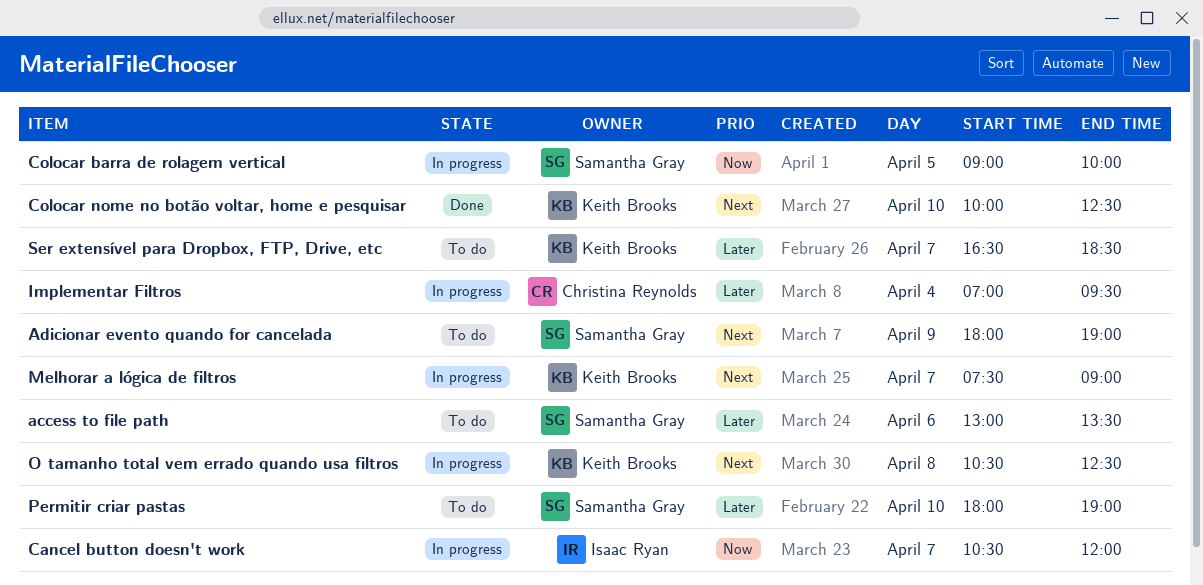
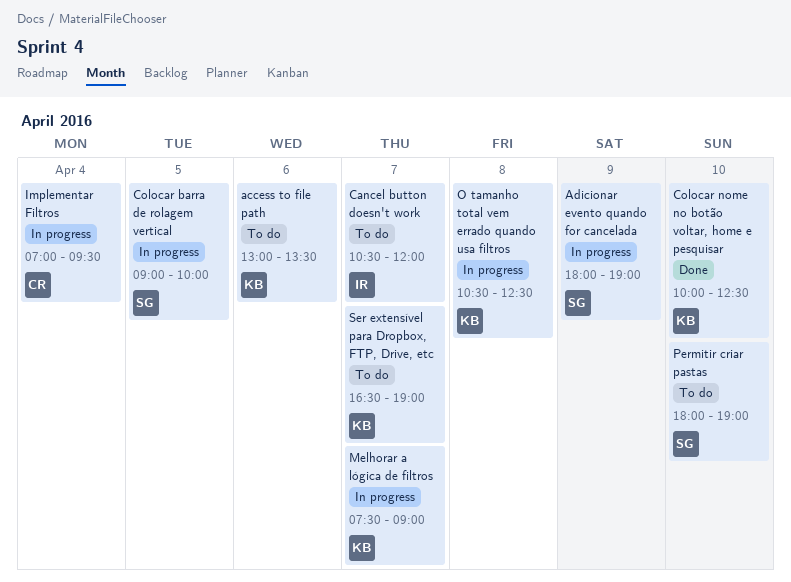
access to file path, owner: Samantha Gray -> Keith Brooks
Adicionar evento quando for cancelada, status: To do -> In progress
Cancel button doesn't work, status: In progress -> To do
Ser extensível para Dropbox, FTP, Drive, etc, ends: 18:30 -> 19:00

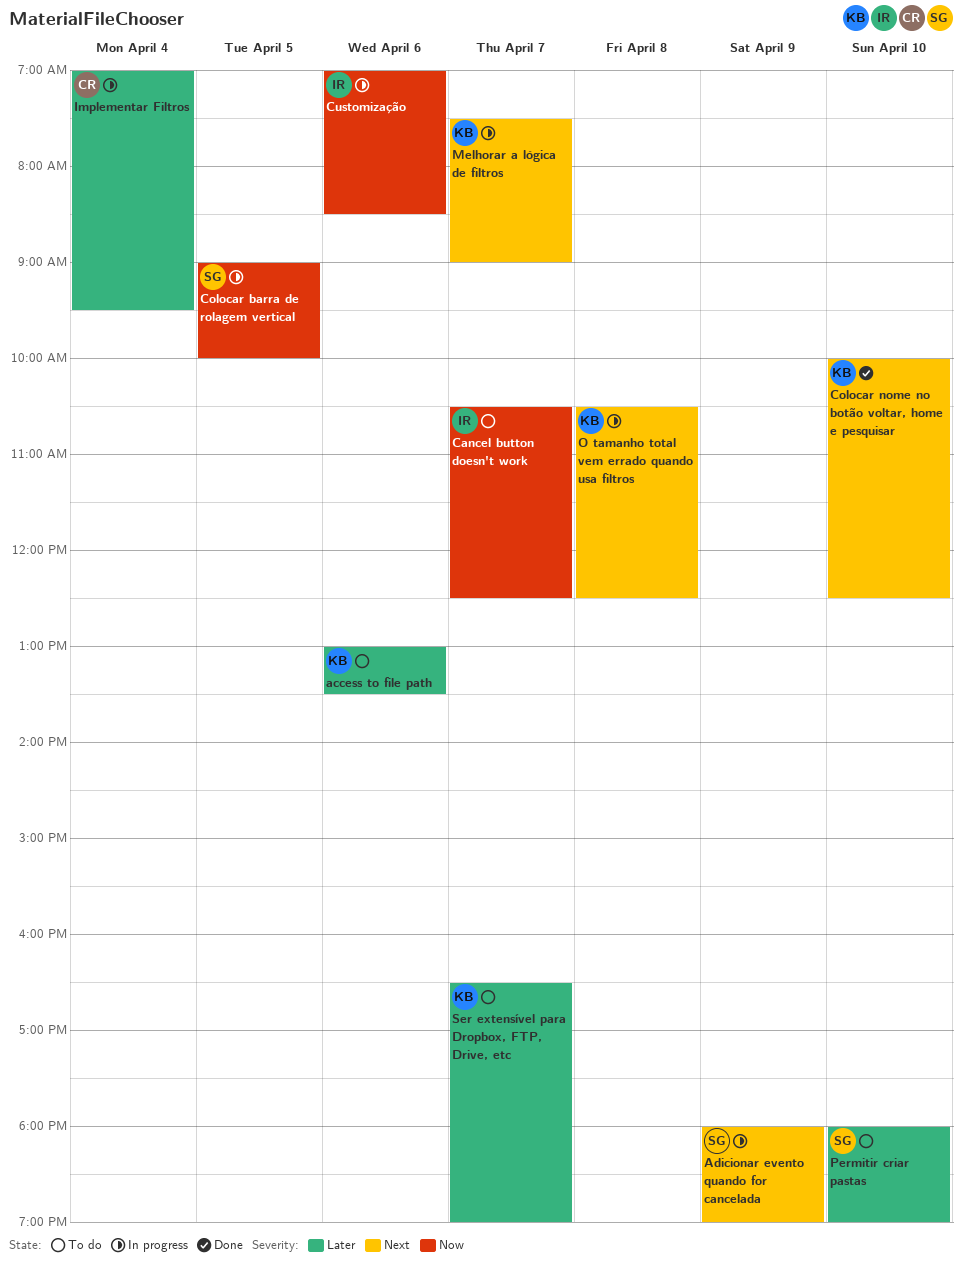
Cancel button doesn't work, ends: 12:00 -> 12:30
Customização: none -> present

